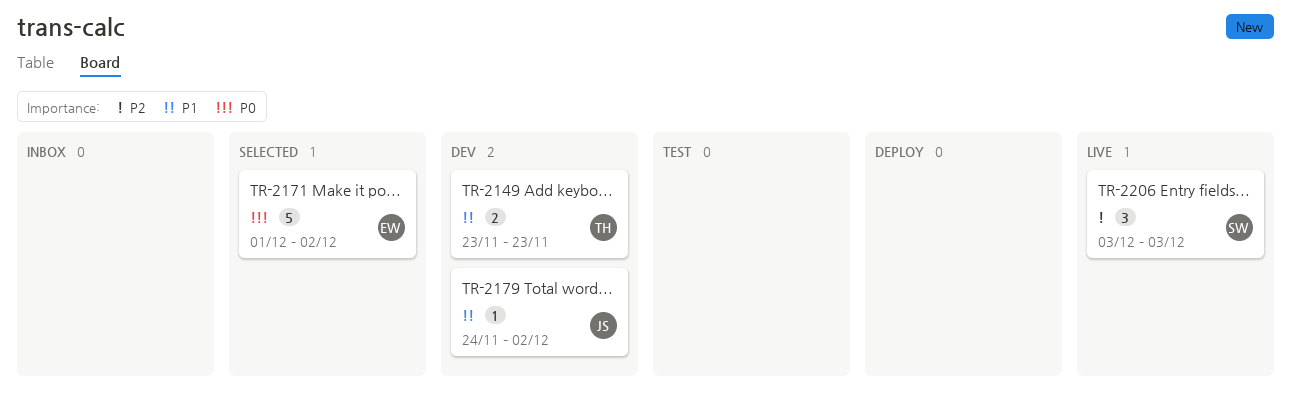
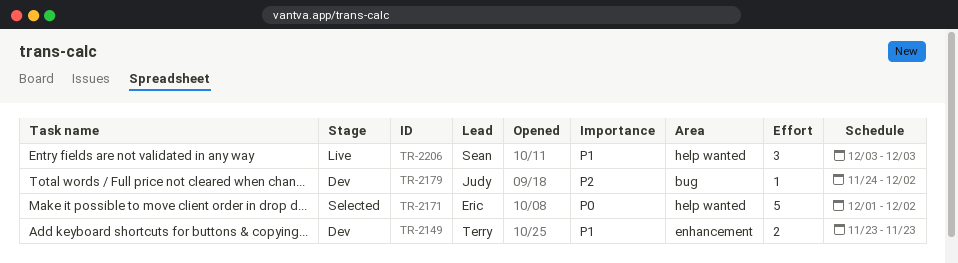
TR-2179, priority: P1 -> P2
TR-2206, priority: P2 -> P1

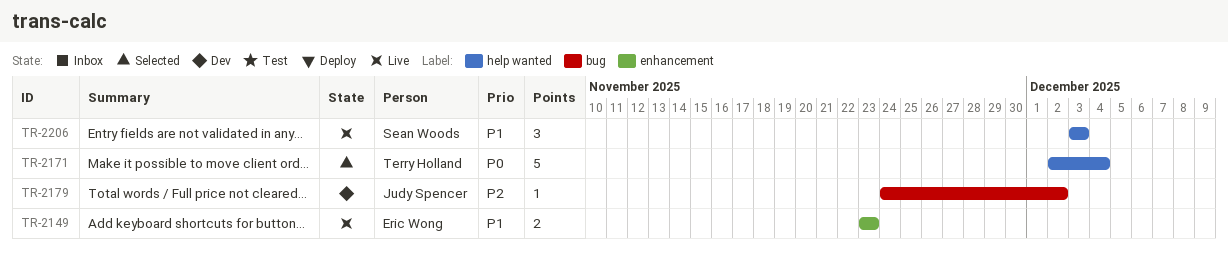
TR-2149, status: Dev -> Live
TR-2149, owner: Terry Holland -> Eric Wong
TR-2171, owner: Eric Wong -> Terry Holland
TR-2171, start: Dec 1 -> Dec 2
TR-2171, due: Dec 2 -> Dec 4

